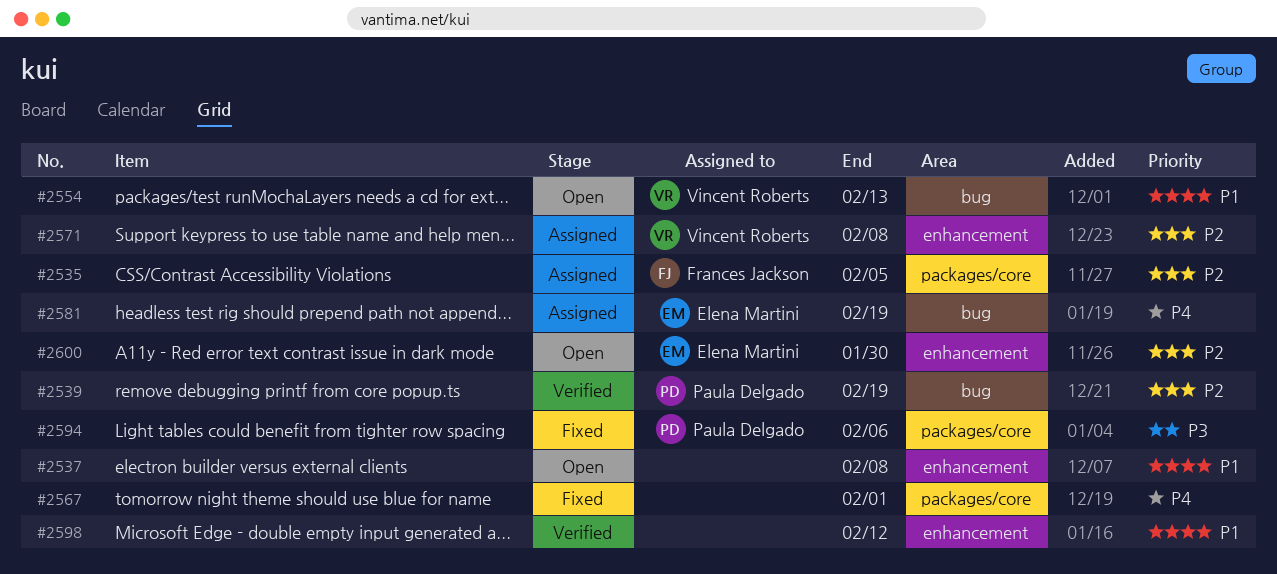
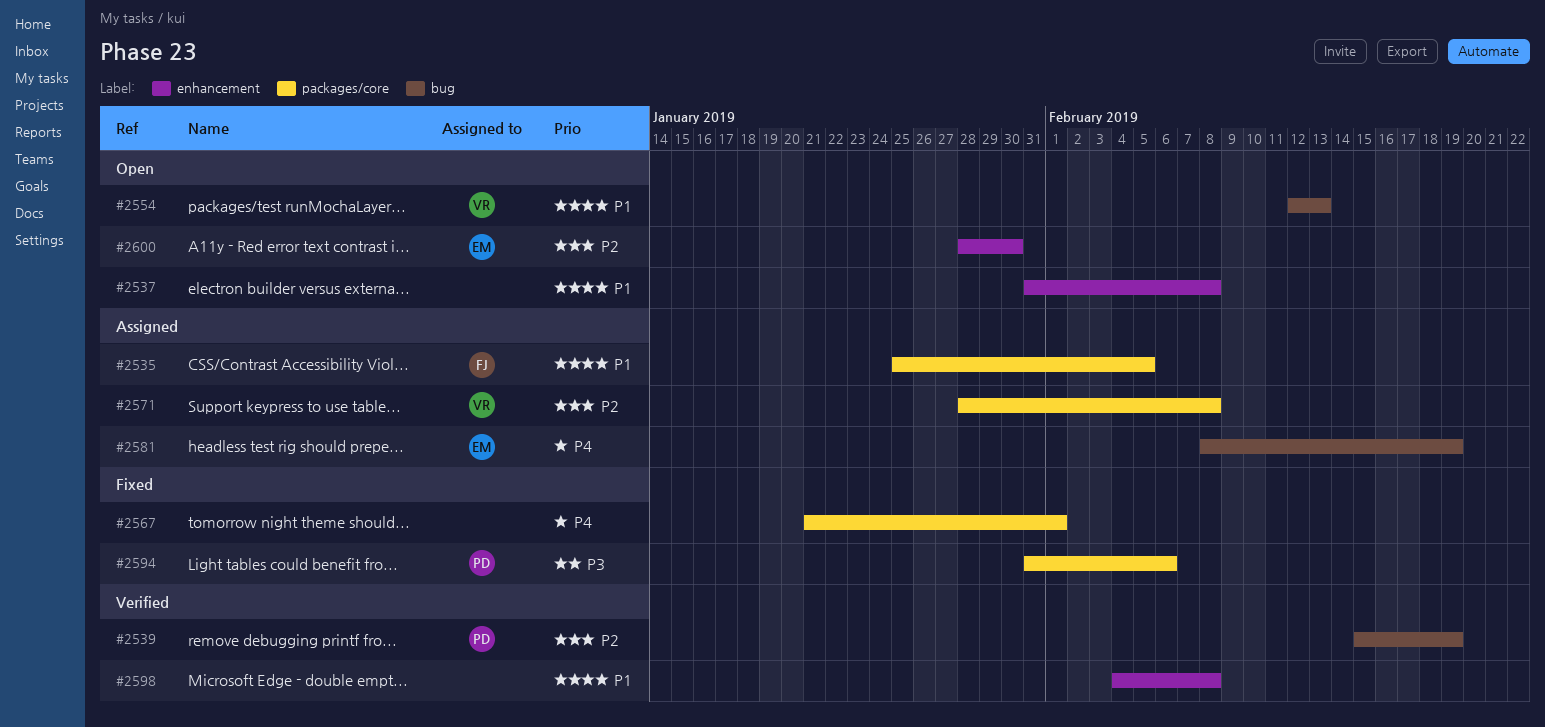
#2535, priority: P2 -> P1
#2571, label: enhancement -> packages/core
#2598, due: Feb 12 -> Feb 8

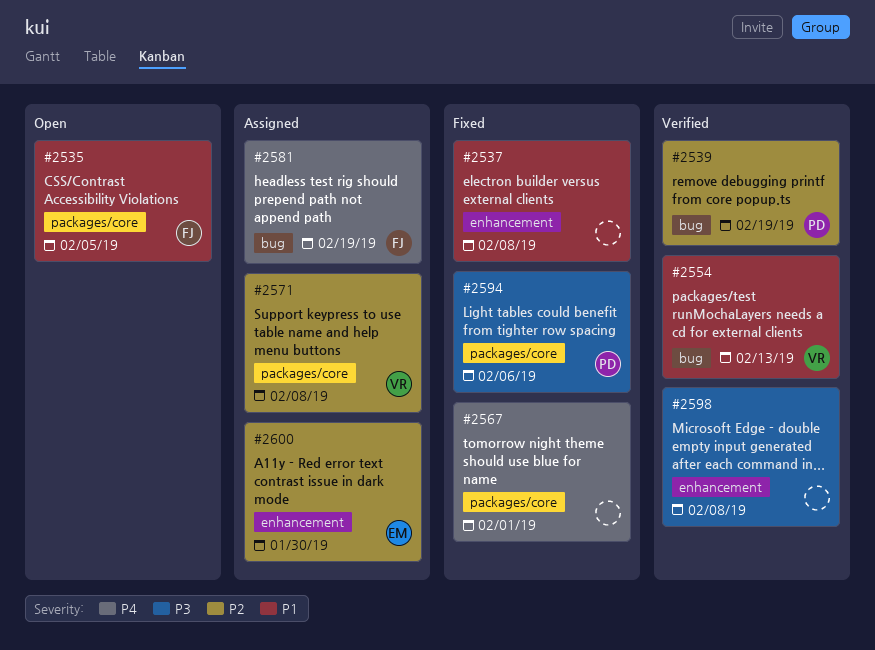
#2535, status: Assigned -> Open
#2537, status: Open -> Fixed
#2554, status: Open -> Verified
#2581, owner: EM -> FJ
#2598, priority: P1 -> P3
#2600, status: Open -> Assigned

